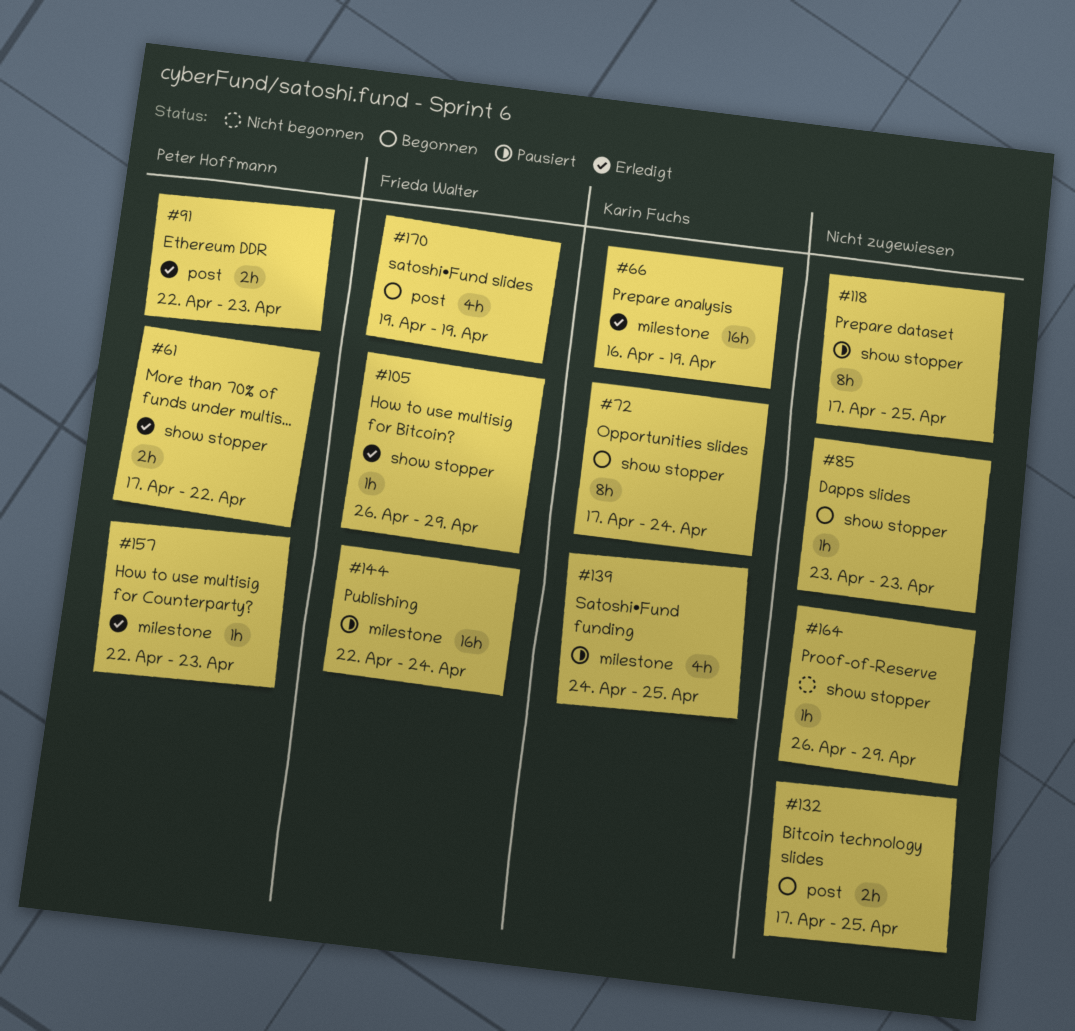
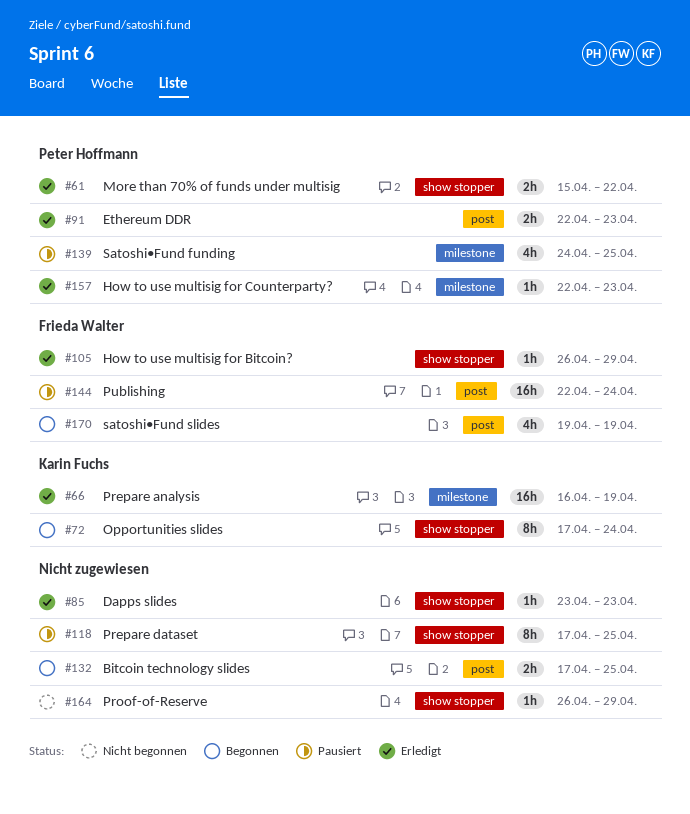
#61, start: Apr 17 -> Apr 15
#85, status: Begonnen -> Erledigt
#139, owner: Karin Fuchs -> Peter Hoffmann
#144, label: milestone -> post

